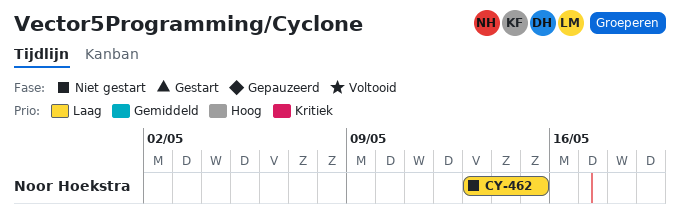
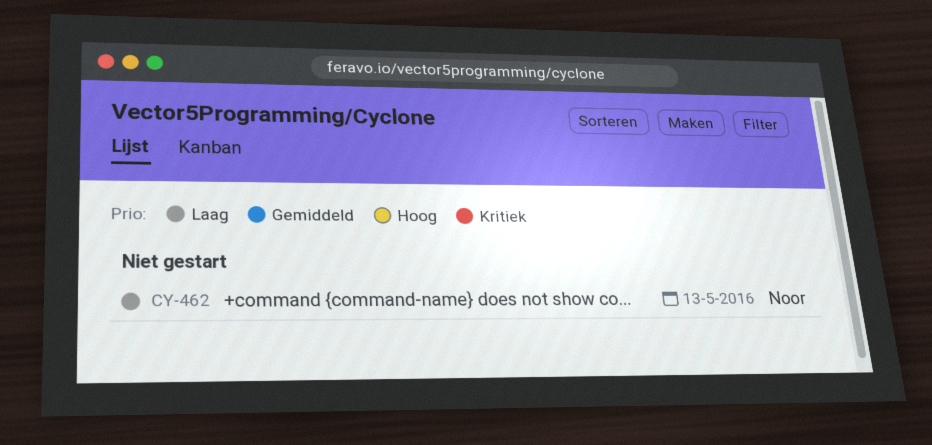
CY-462, due: May 15 -> May 13

